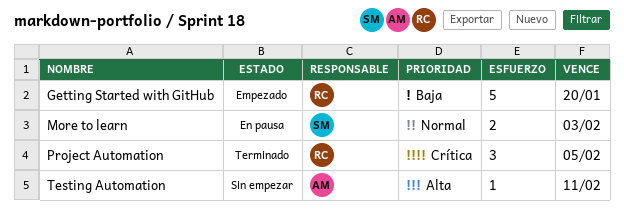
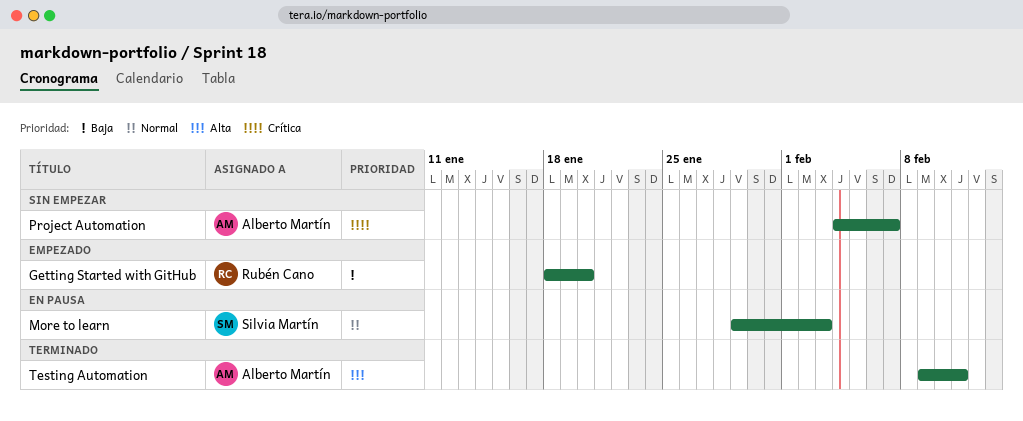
Project Automation, status: Terminado -> Sin empezar
Project Automation, owner: Rubén Cano -> Alberto Martín
Project Automation, due: Feb 5 -> Feb 7
Testing Automation, status: Sin empezar -> Terminado

